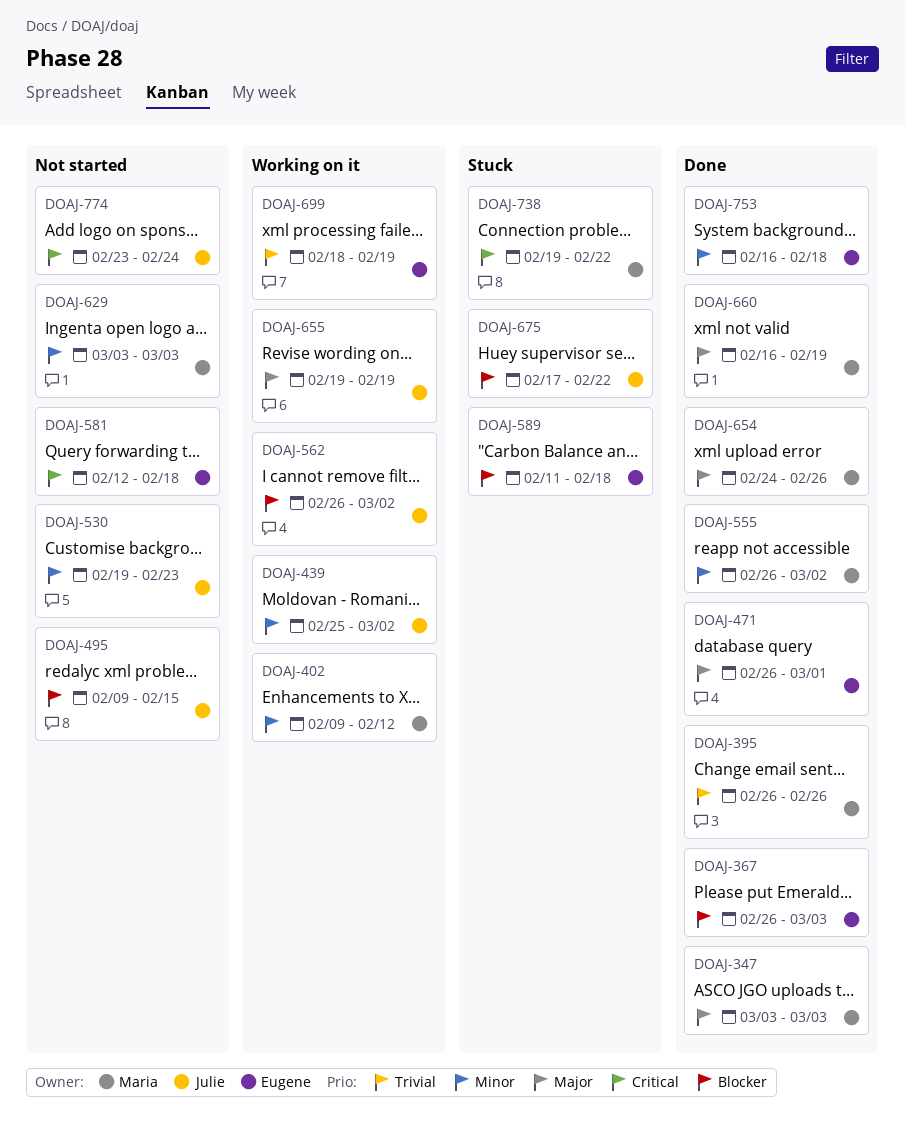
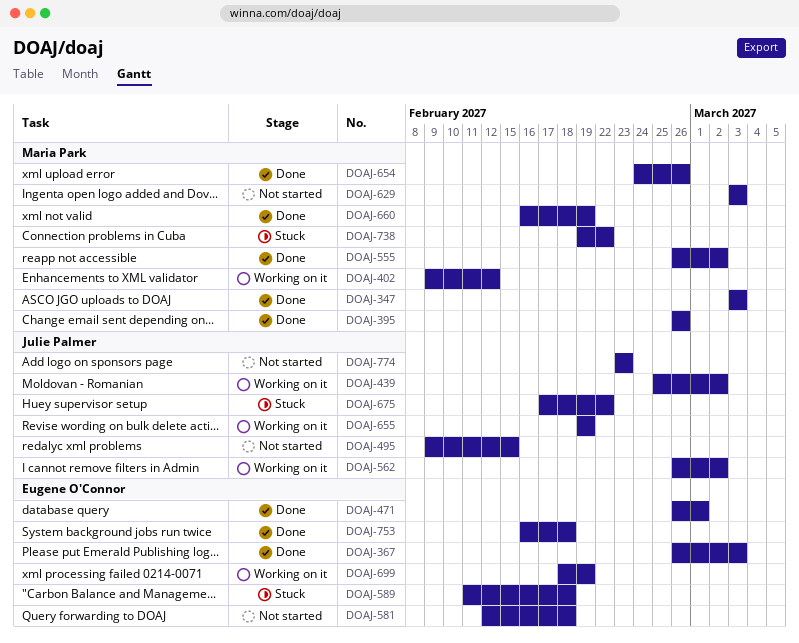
DOAJ-530: present -> none
DOAJ-774, due: Feb 24 -> Feb 23

